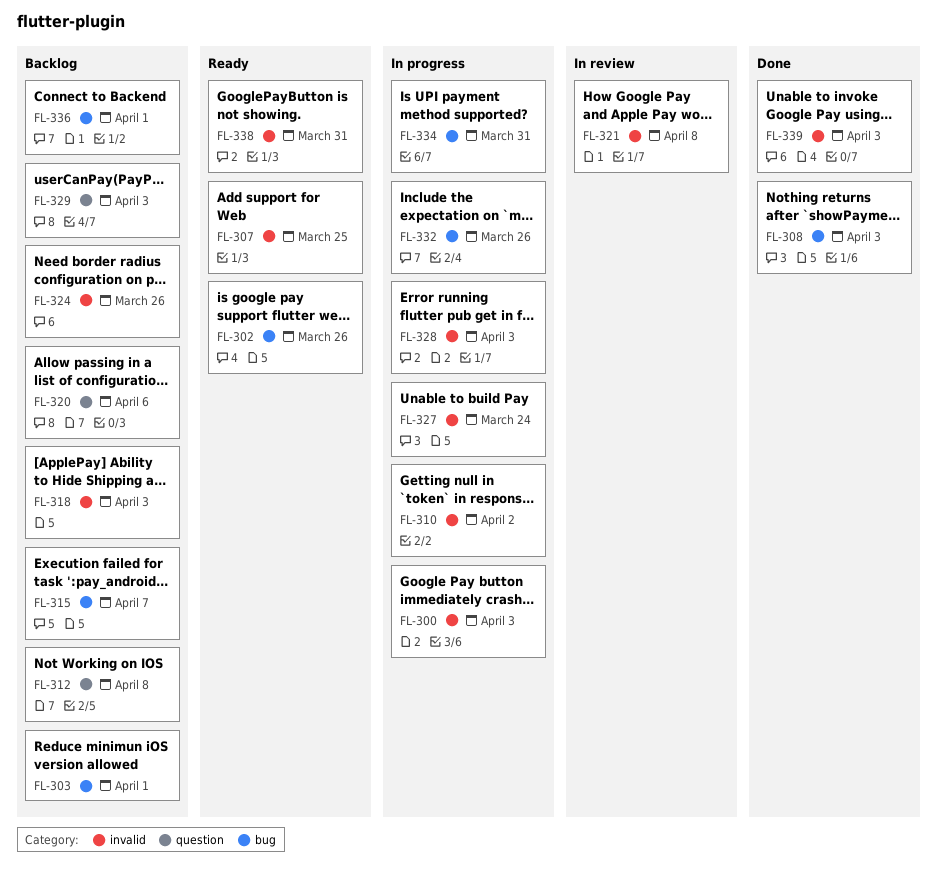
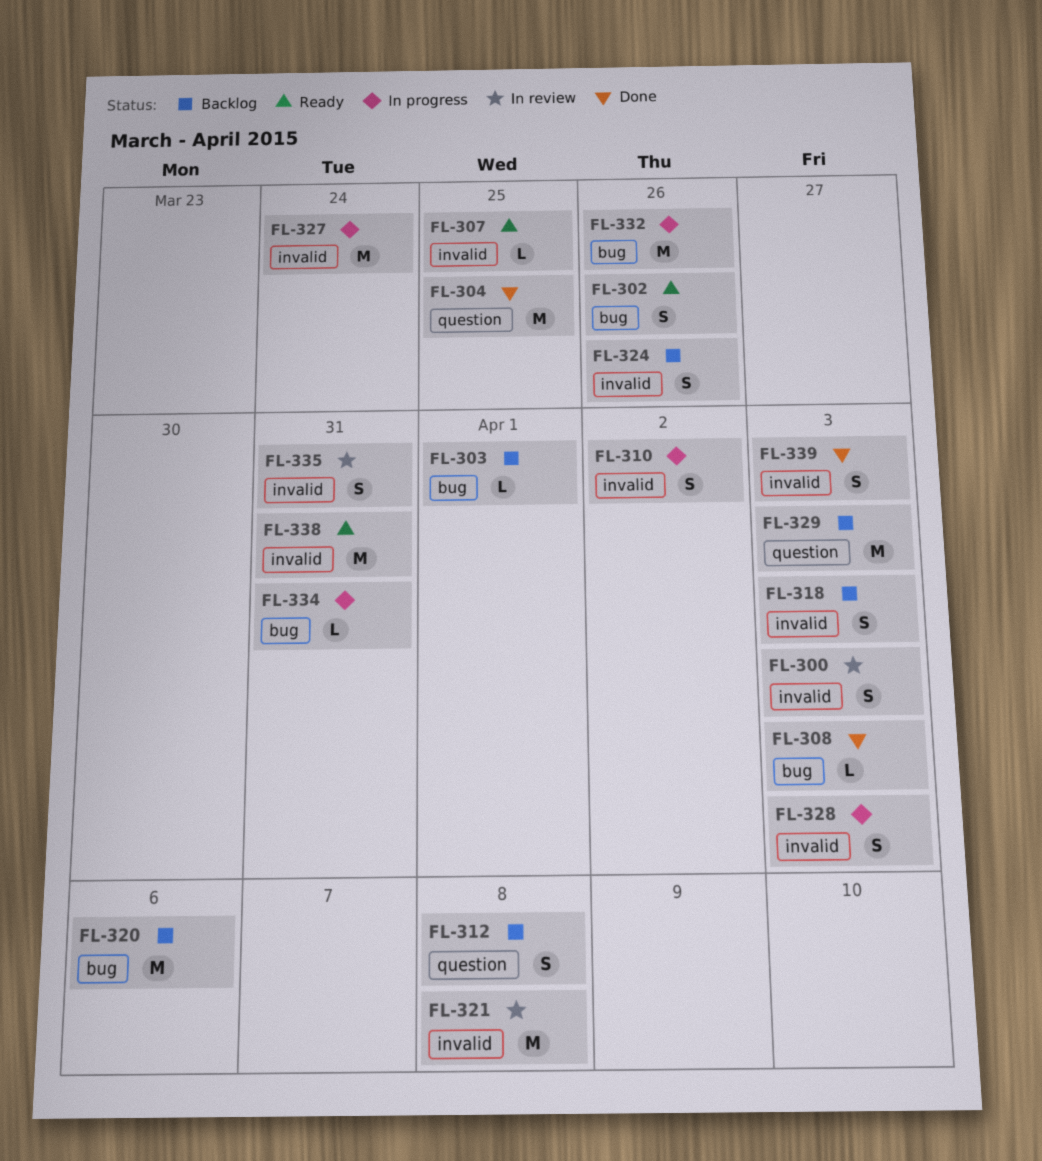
FL-300, status: In progress -> In review
FL-304: none -> present
FL-315: present -> none
FL-320, label: question -> bug
FL-335: none -> present
FL-336: present -> none

